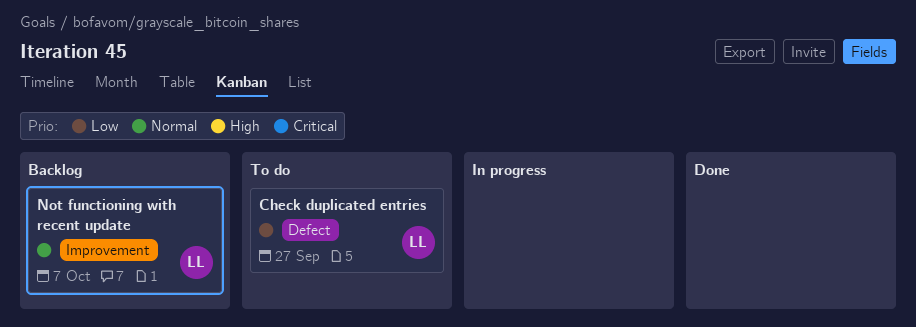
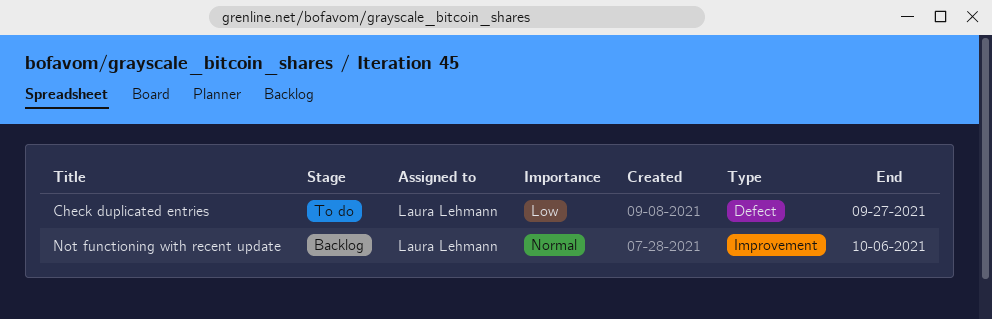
Not functioning with recent update, due: Oct 7 -> Oct 6

